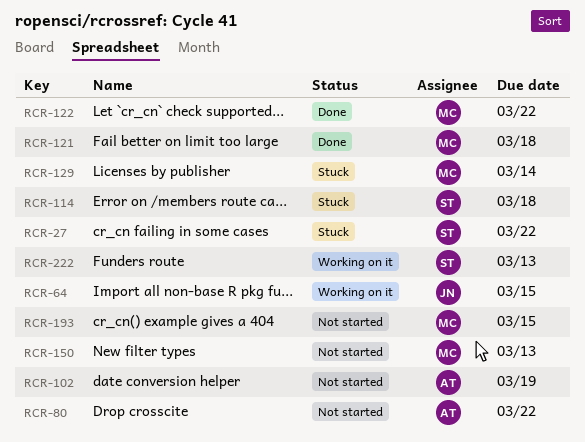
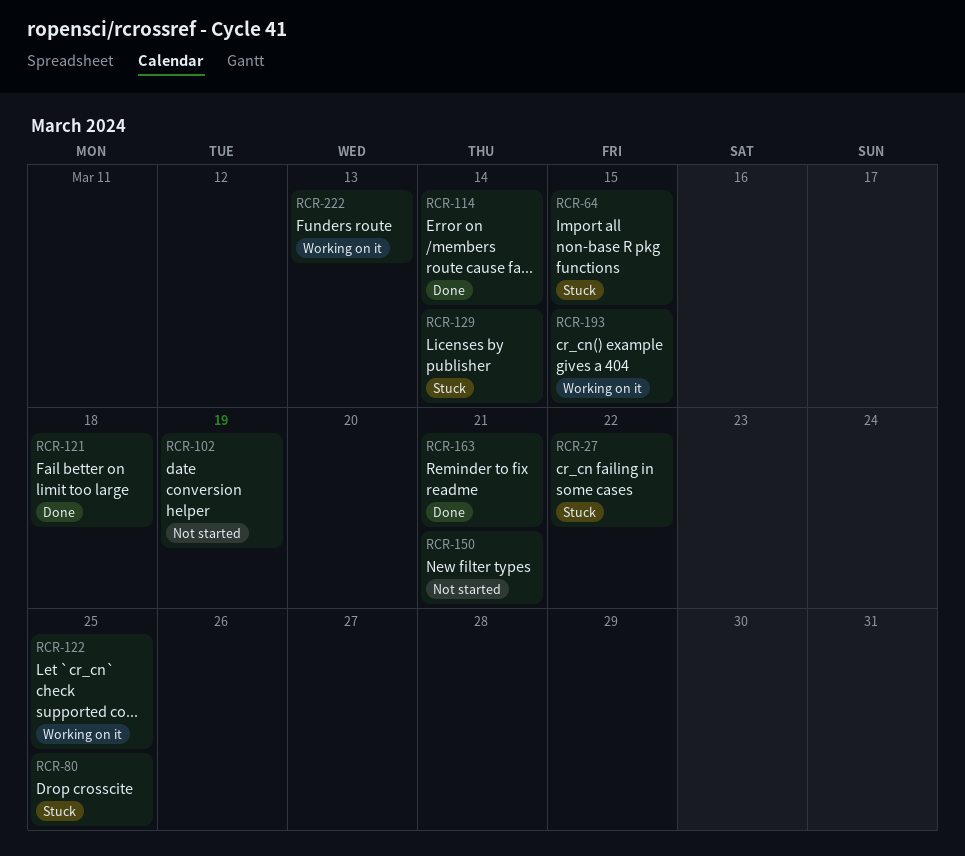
RCR-64, status: Working on it -> Stuck
RCR-80, status: Not started -> Stuck
RCR-80, due: Mar 22 -> Mar 25
RCR-114, status: Stuck -> Done
RCR-114, due: Mar 18 -> Mar 14
RCR-122, status: Done -> Working on it
RCR-122, due: Mar 22 -> Mar 25
RCR-150, due: Mar 13 -> Mar 21
RCR-163: none -> present
RCR-193, status: Not started -> Working on it

